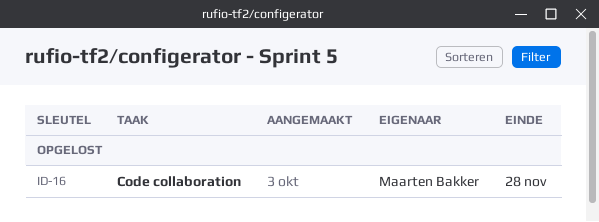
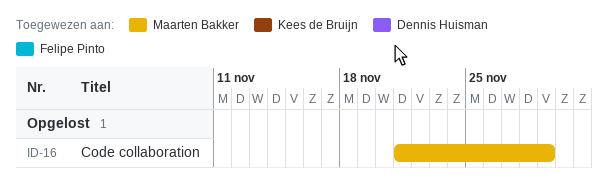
ID-16, due: Nov 28 -> Nov 29

